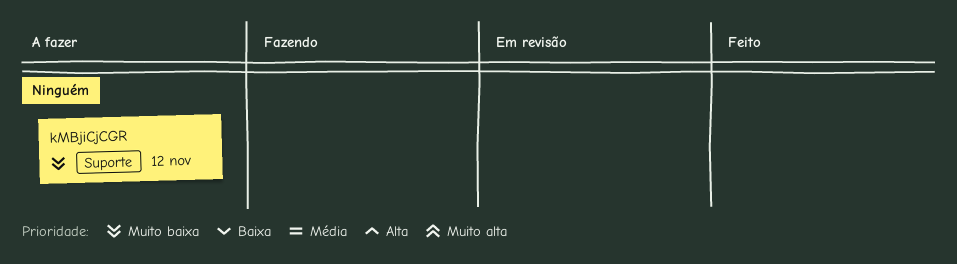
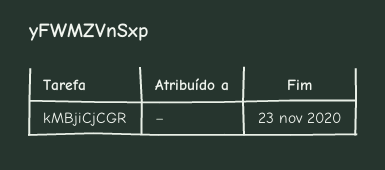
kMBjiCjCGR, due: Nov 12 -> Nov 23

